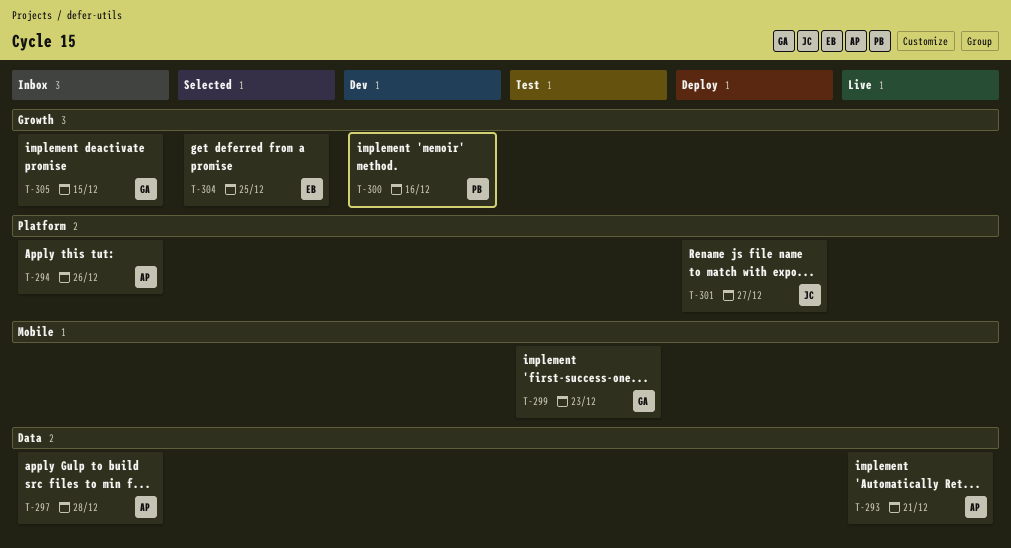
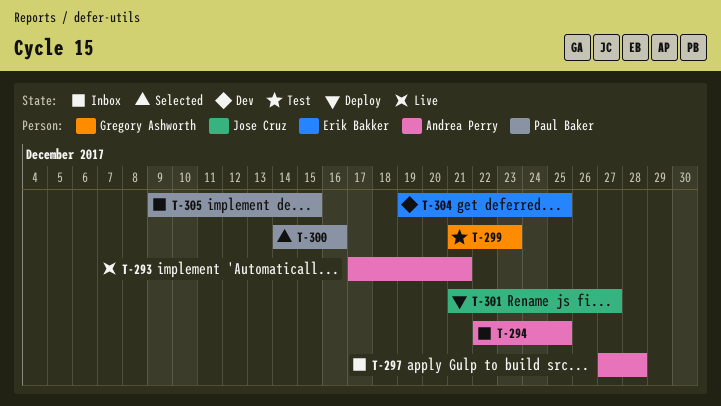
T-294, due: Dec 26 -> Dec 25
T-300, status: Dev -> Selected
T-304, status: Selected -> Dev
T-305, owner: Gregory Ashworth -> Paul Baker

